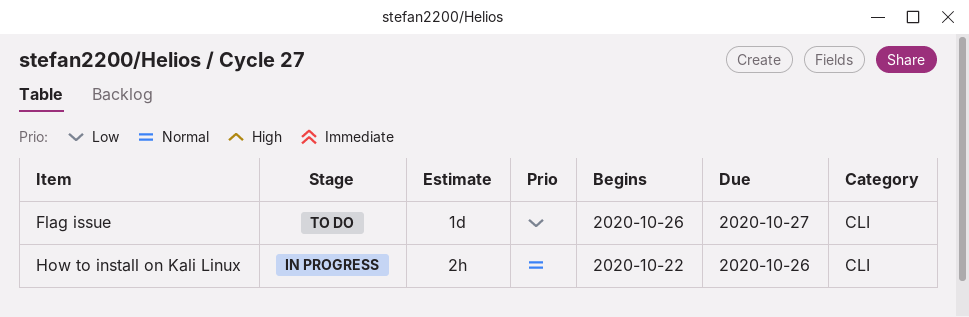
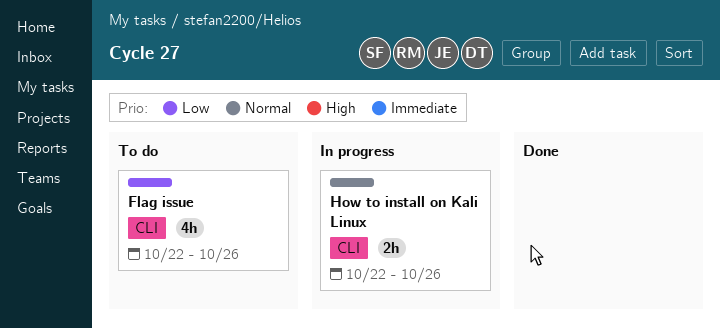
Flag issue, estimate: 1d -> 4h
Flag issue, start: Oct 26 -> Oct 22
Flag issue, due: Oct 27 -> Oct 26

